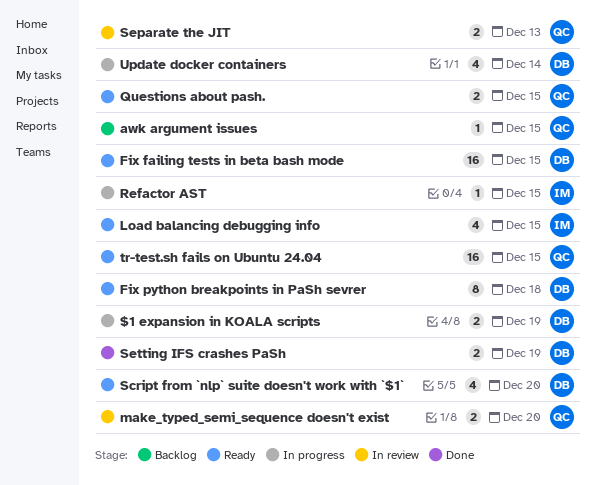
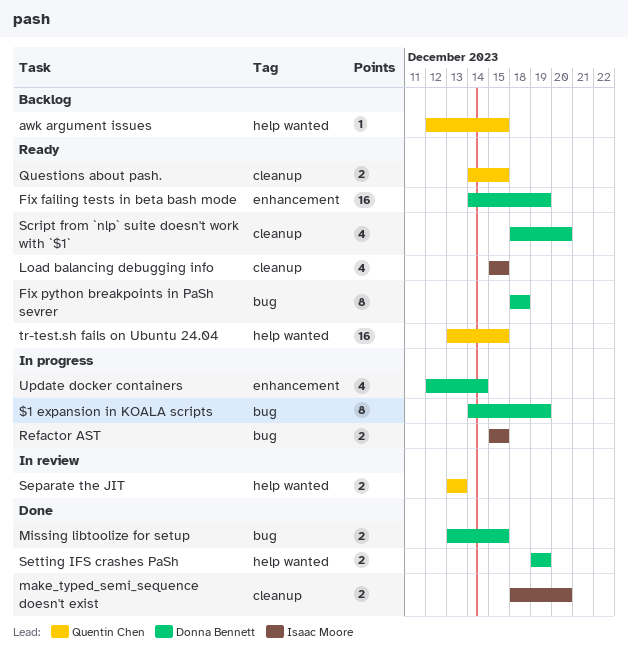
$1 expansion in KOALA scripts, estimate: 2 -> 8
Fix failing tests in beta bash mode, due: Dec 15 -> Dec 19
make_typed_semi_sequence doesn't exist, status: In review -> Done
make_typed_semi_sequence doesn't exist, owner: Quentin Chen -> Isaac Moore
Missing libtoolize for setup: none -> present
Refactor AST, estimate: 1 -> 2

